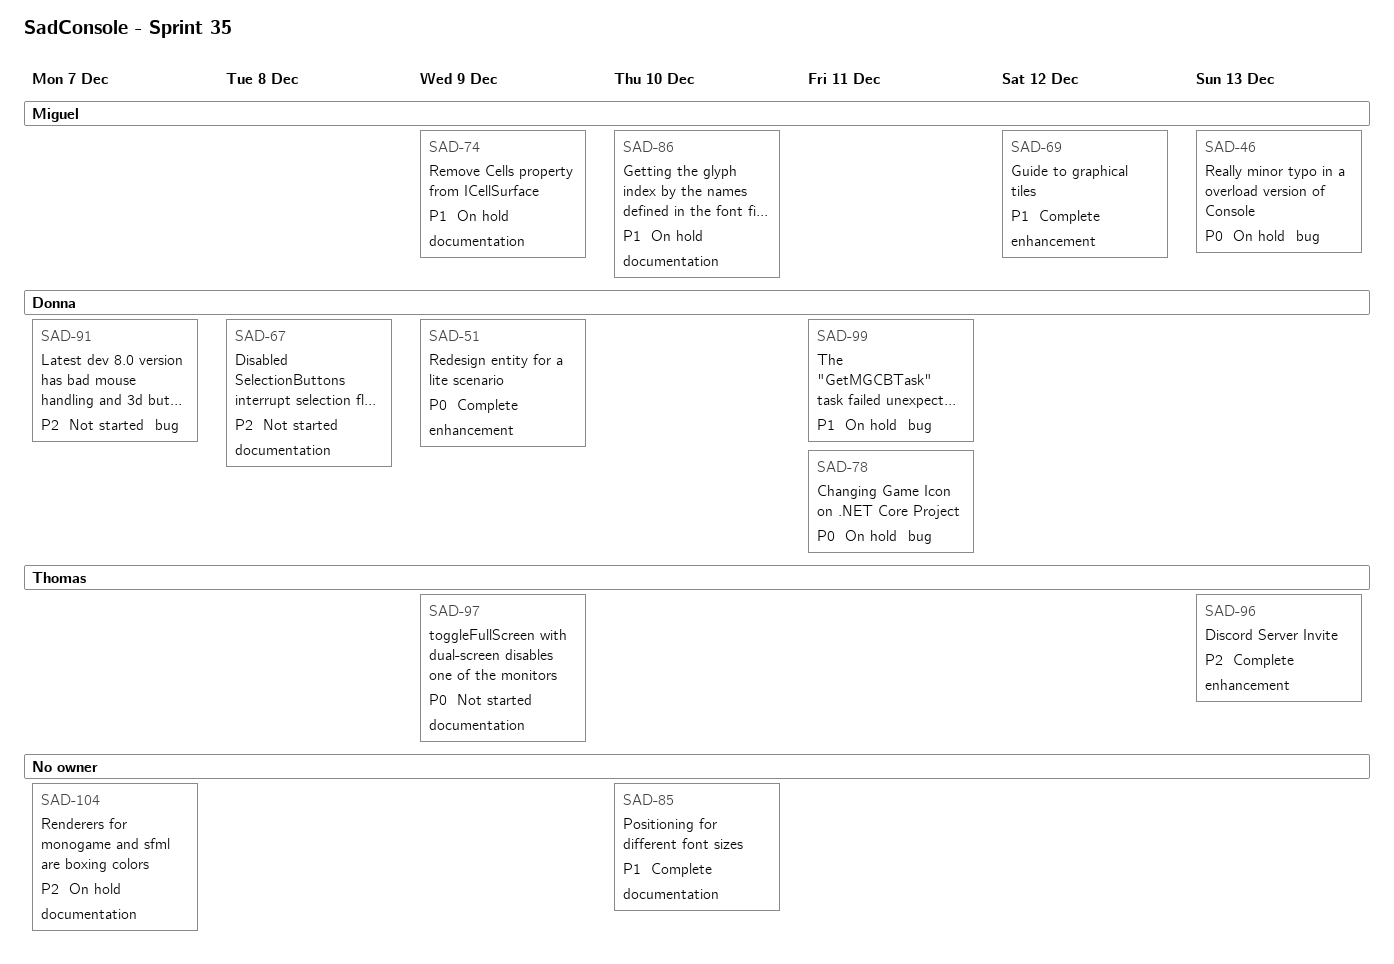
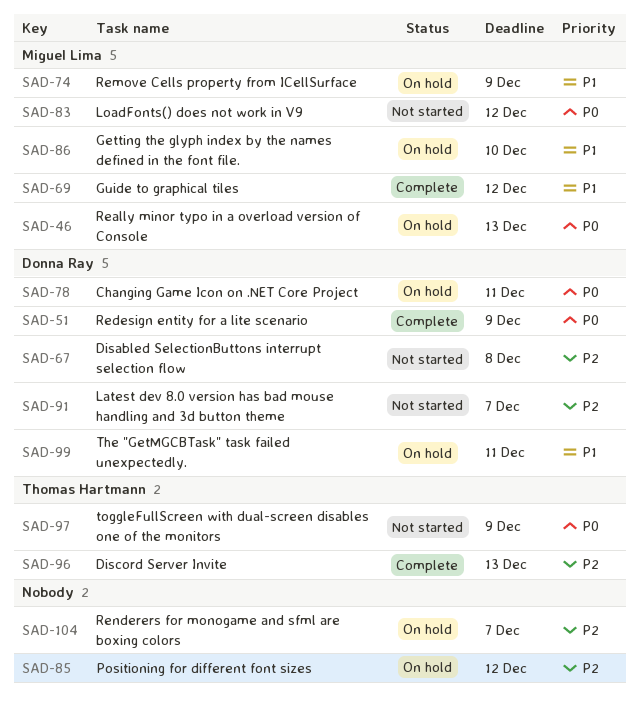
SAD-83: none -> present
SAD-85, status: Complete -> On hold
SAD-85, priority: P1 -> P2
SAD-85, due: Dec 10 -> Dec 12

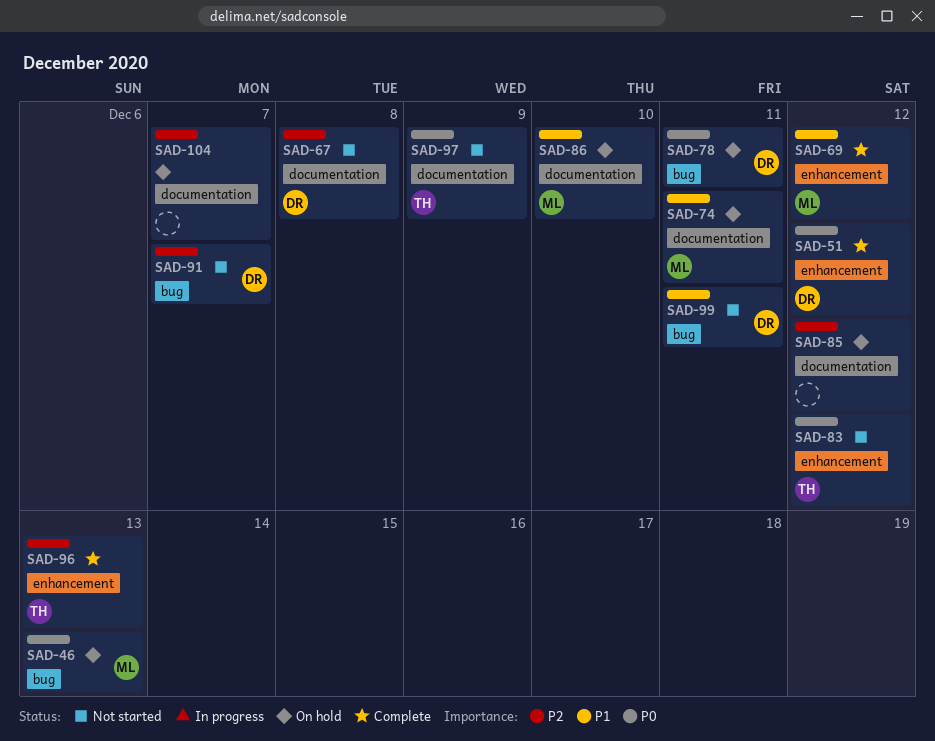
SAD-51, due: Dec 9 -> Dec 12
SAD-74, due: Dec 9 -> Dec 11
SAD-83, owner: Miguel Lima -> Thomas Hartmann
SAD-99, status: On hold -> Not started

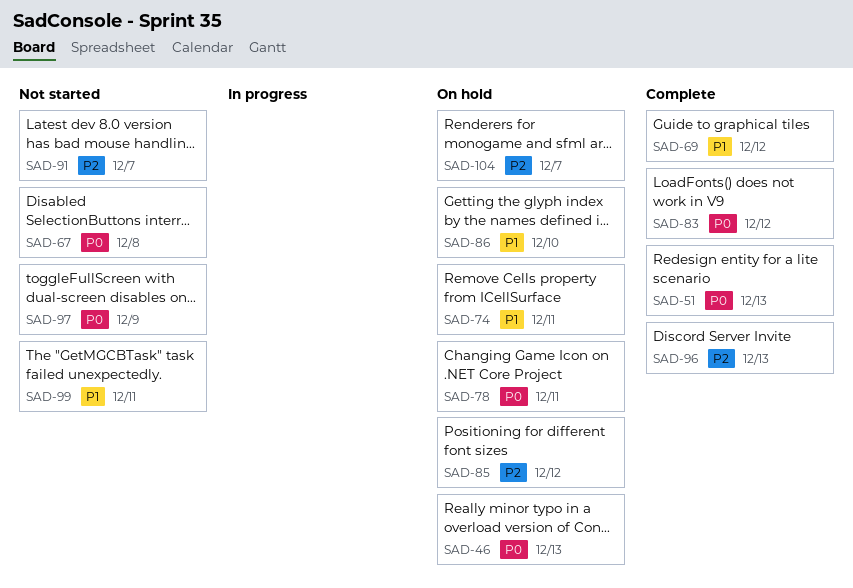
SAD-51, due: Dec 12 -> Dec 13
SAD-67, priority: P2 -> P0
SAD-83, status: Not started -> Complete

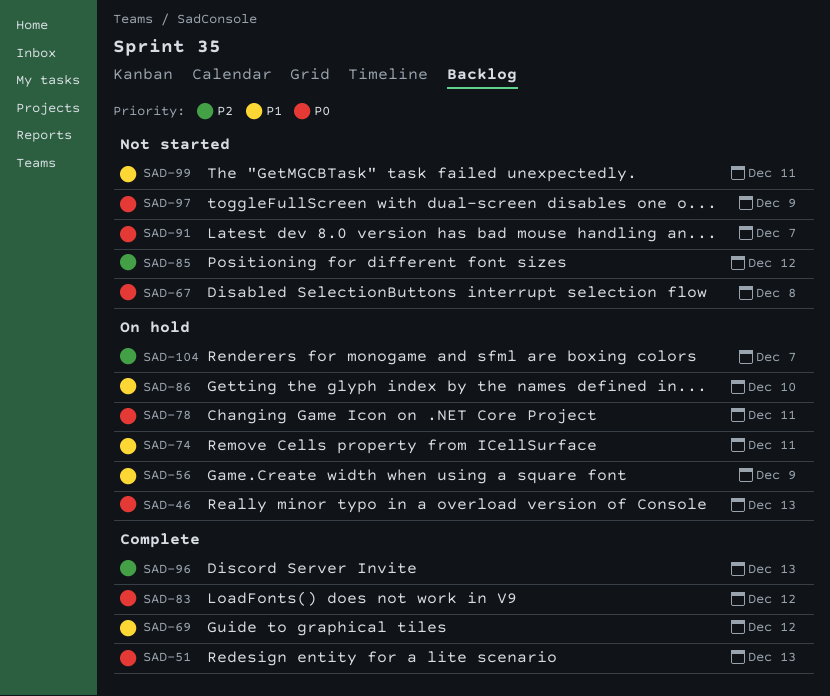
SAD-56: none -> present
SAD-85, status: On hold -> Not started
SAD-91, priority: P2 -> P0

